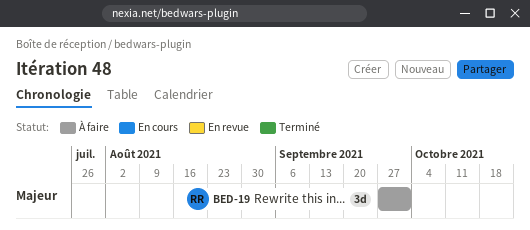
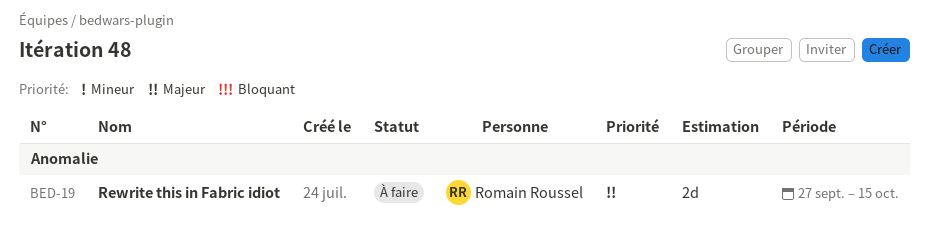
BED-19, estimate: 3d -> 2d
BED-19, due: Oct 1 -> Oct 15

